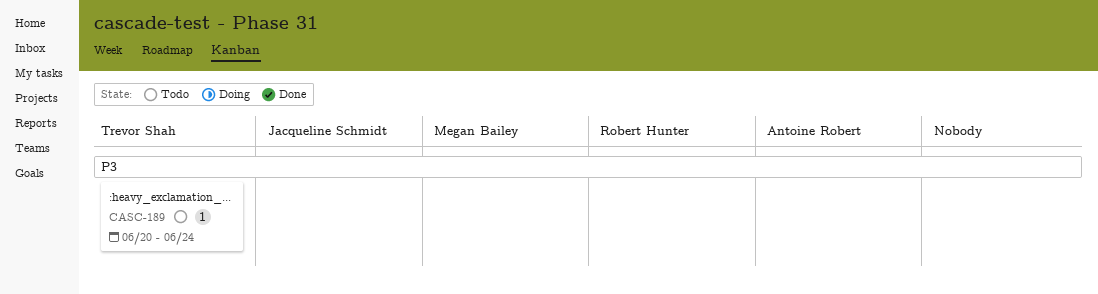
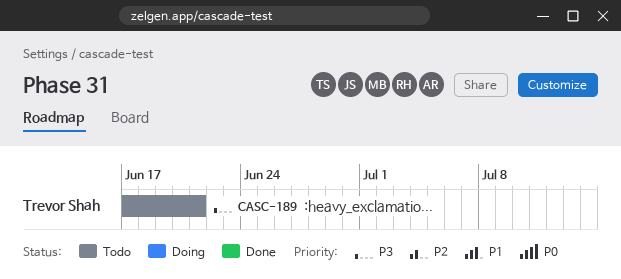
CASC-189, start: Jun 20 -> Jun 17
CASC-189, due: Jun 24 -> Jun 21

